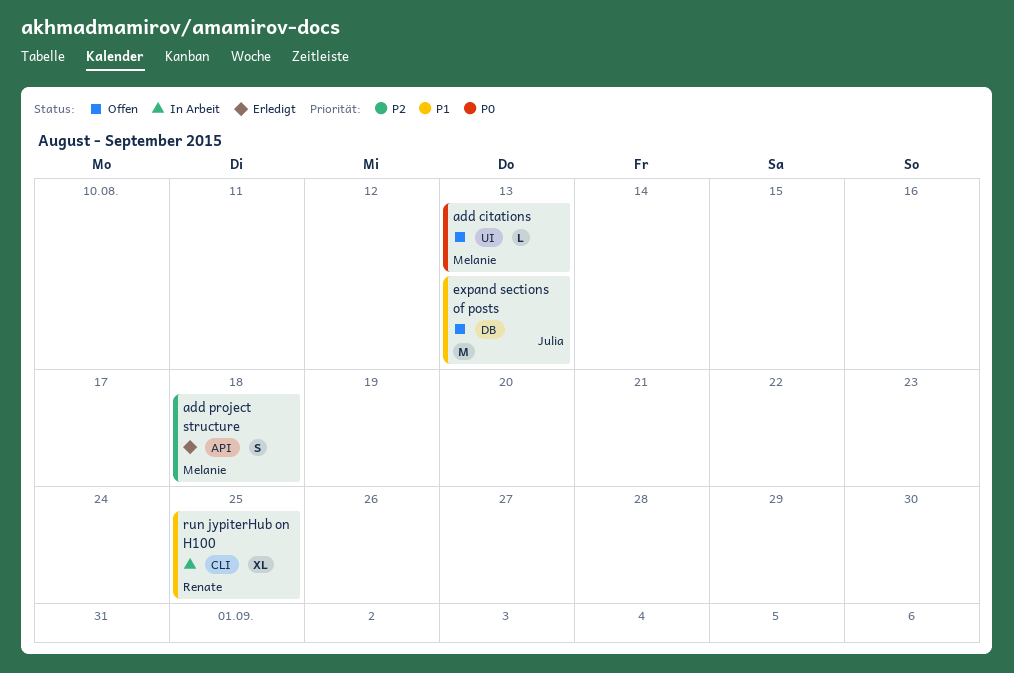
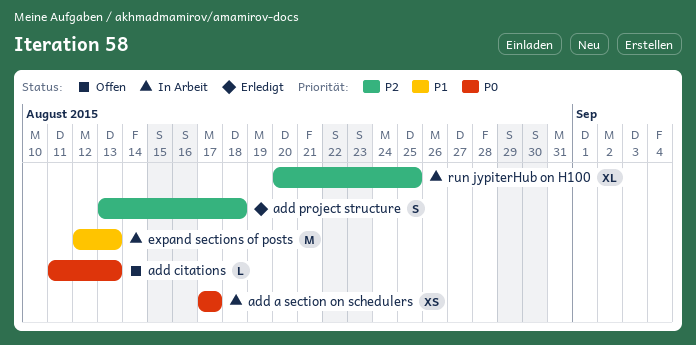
add a section on schedulers: none -> present
expand sections of posts, status: Offen -> In Arbeit
run jypiterHub on H100, priority: P1 -> P2

